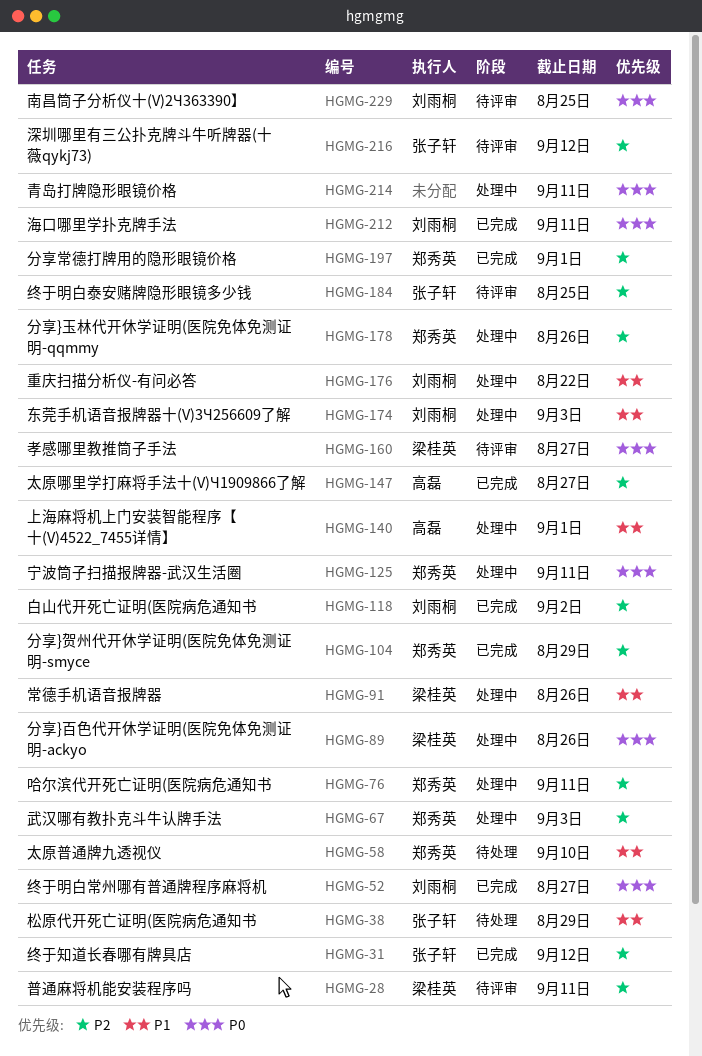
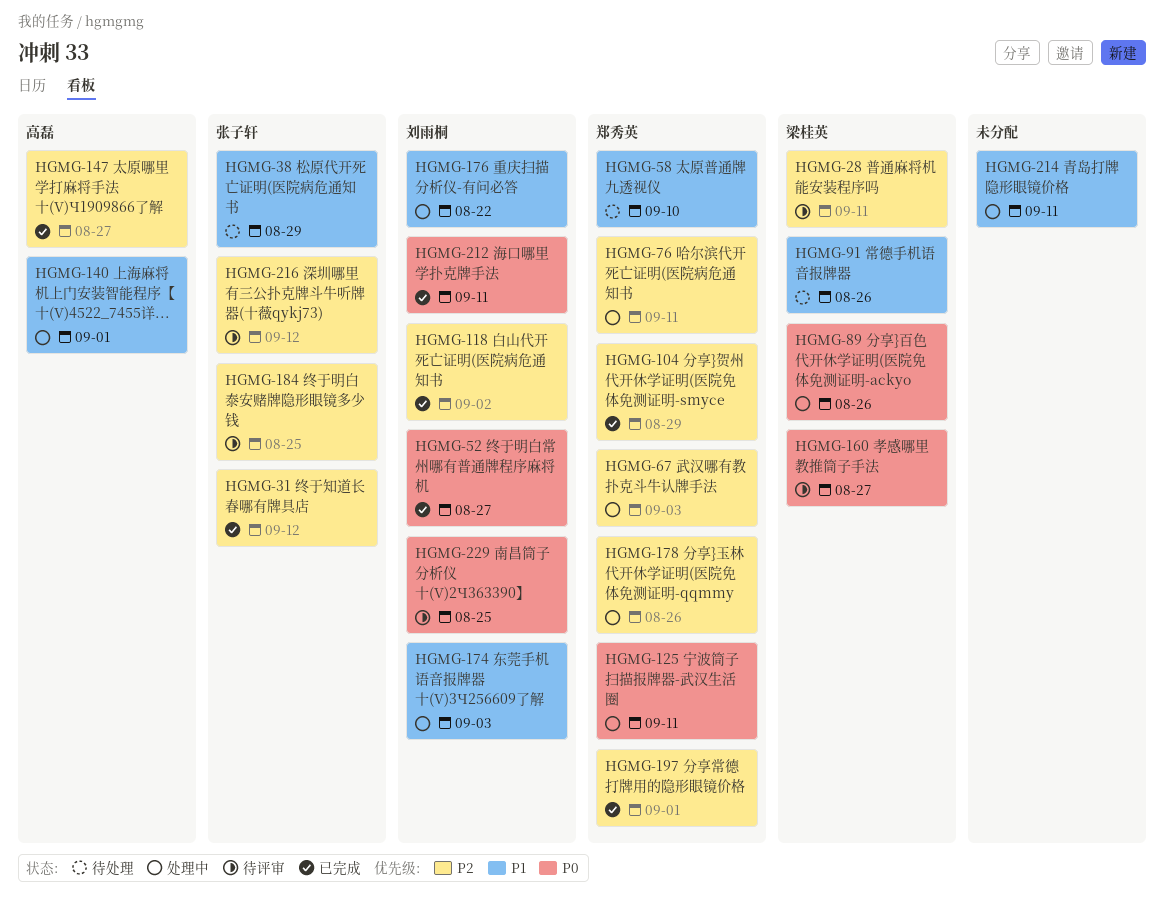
HGMG-91, status: 处理中 -> 待处理
HGMG-214, priority: P0 -> P1

